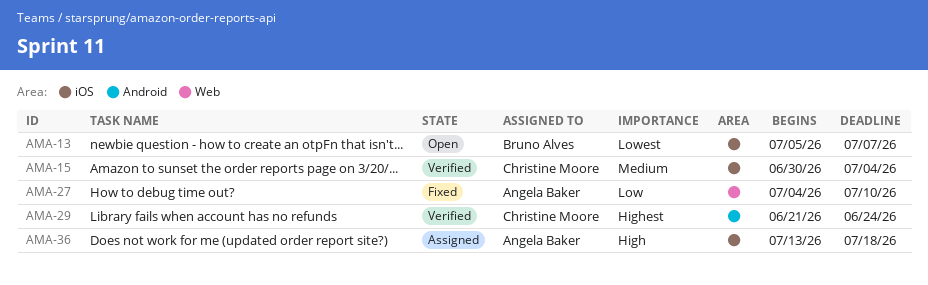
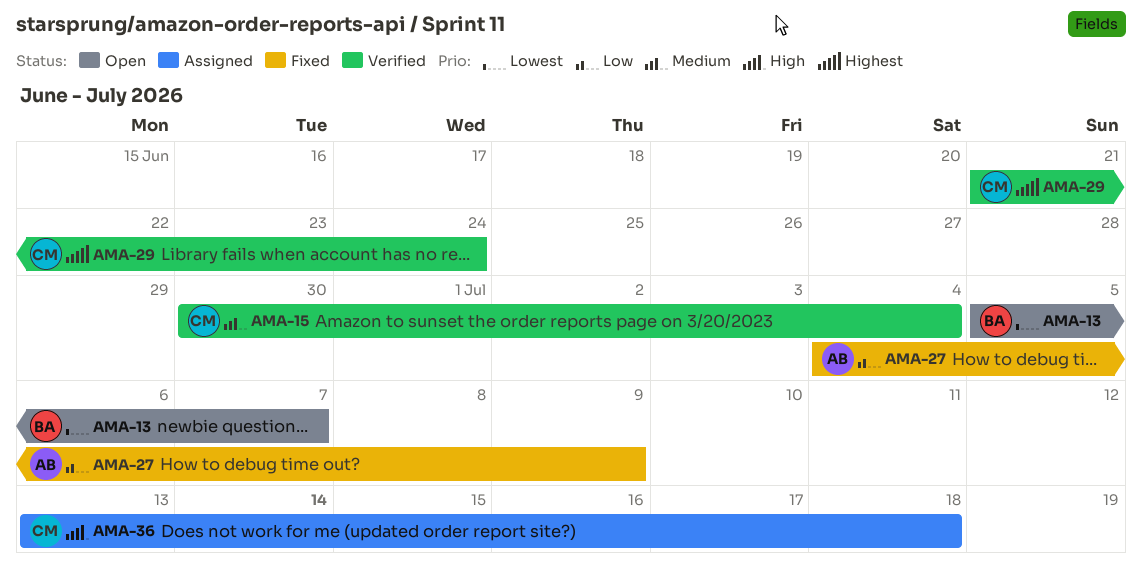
AMA-27, due: Jul 10 -> Jul 9
AMA-36, owner: Angela Baker -> Christine Moore

